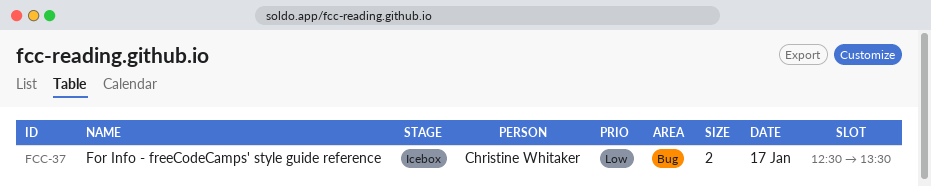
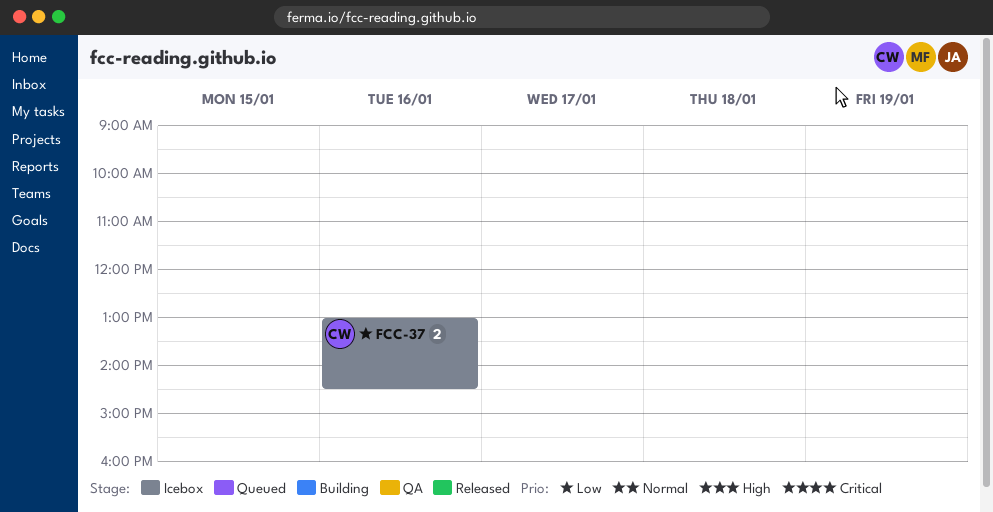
FCC-37, day: Jan 17 -> Jan 16
FCC-37, begins: 12:30 -> 13:00
FCC-37, ends: 13:30 -> 14:30

